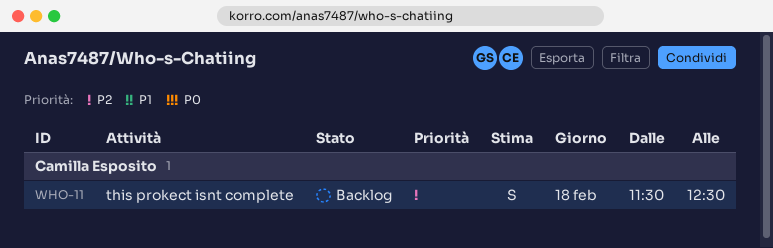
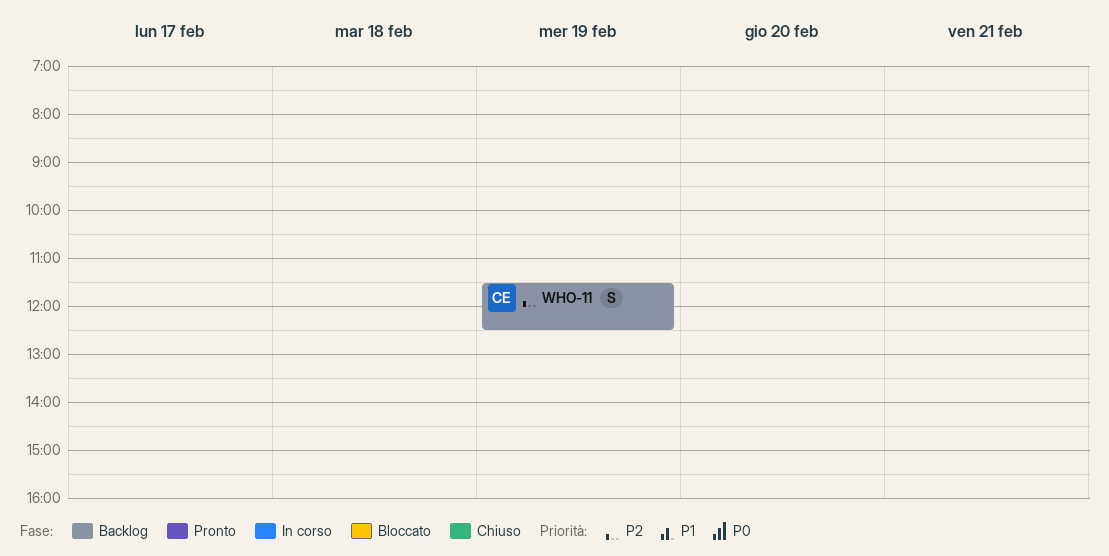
WHO-11, day: Feb 18 -> Feb 19

